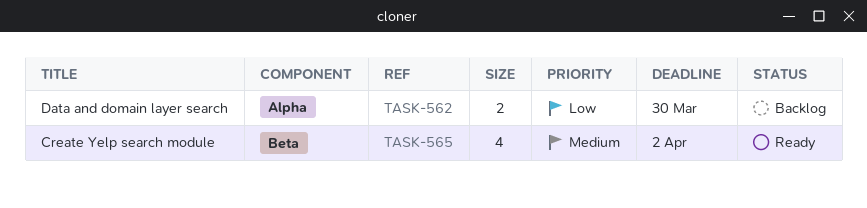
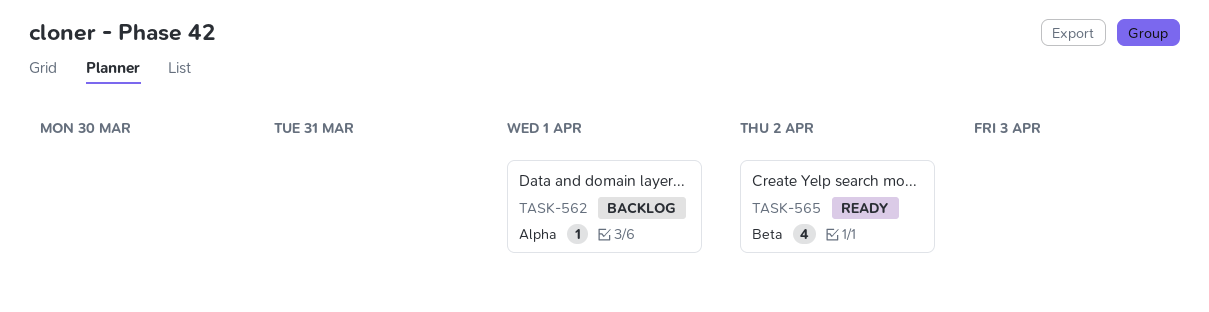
TASK-562, estimate: 2 -> 1
TASK-562, due: Mar 30 -> Apr 1

